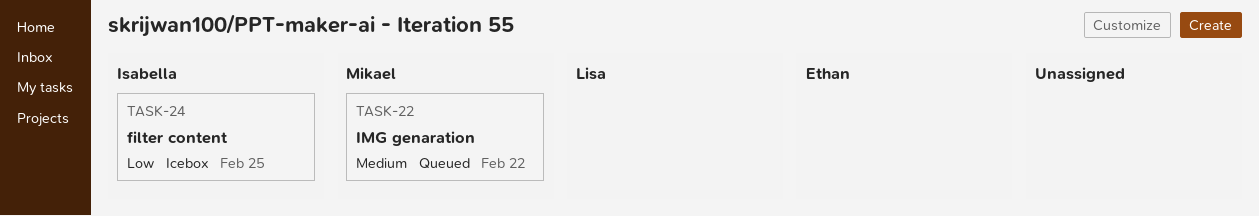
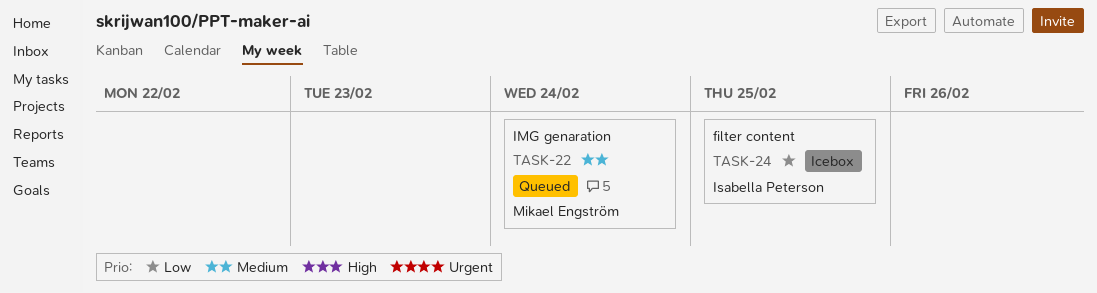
TASK-22, due: Feb 22 -> Feb 24

